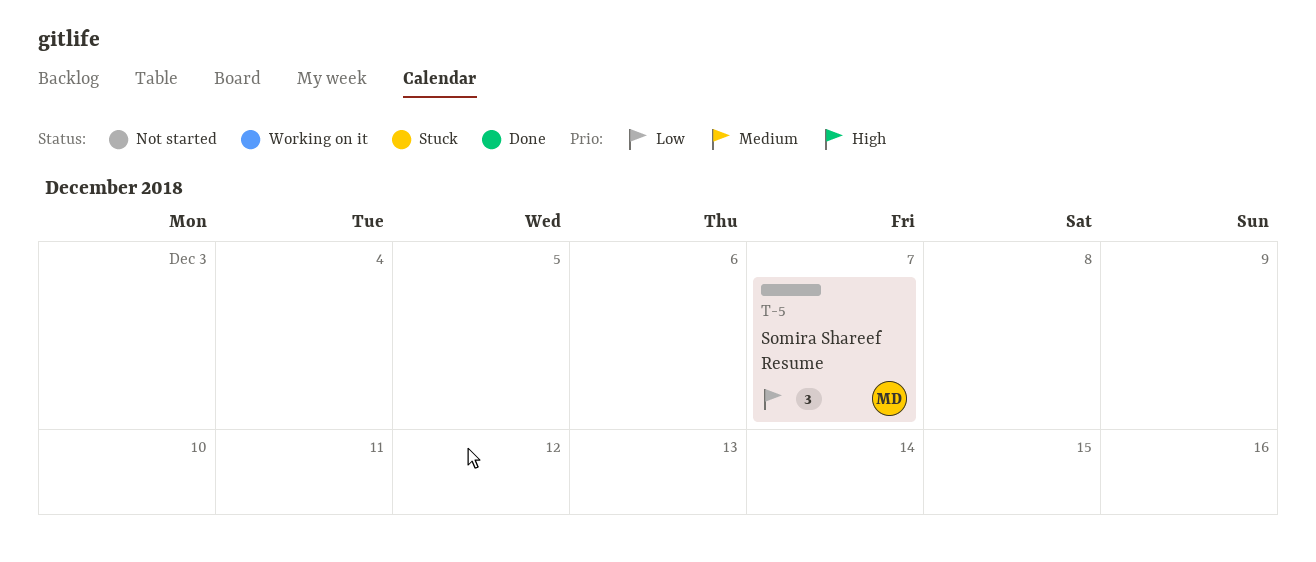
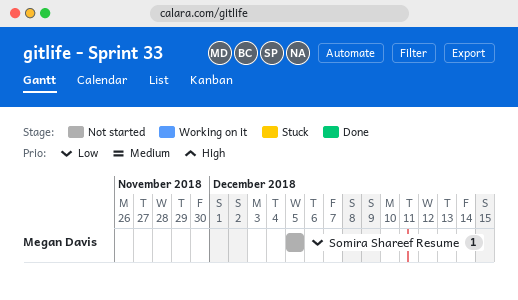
Somira Shareef Resume, estimate: 3 -> 1
Somira Shareef Resume, due: Dec 7 -> Dec 5

